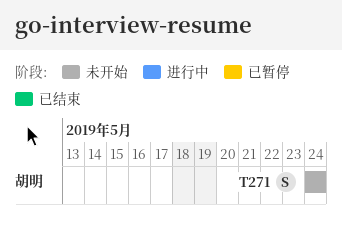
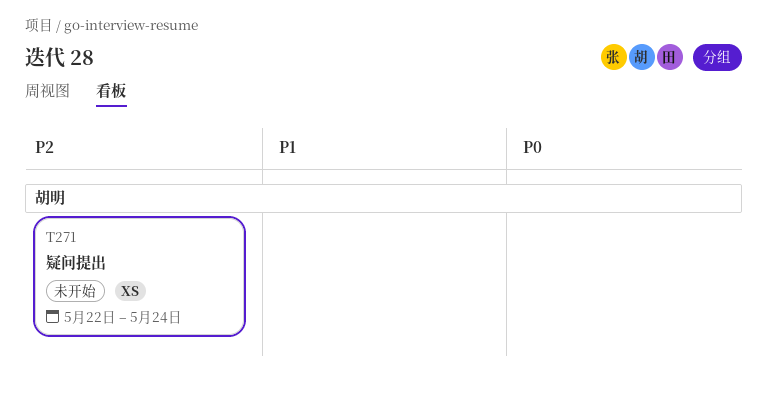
T271, estimate: S -> XS
T271, start: May 24 -> May 22

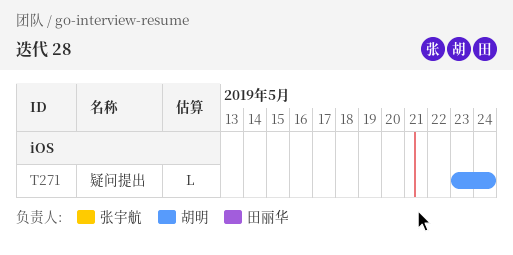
T271, estimate: XS -> L
T271, start: May 22 -> May 23

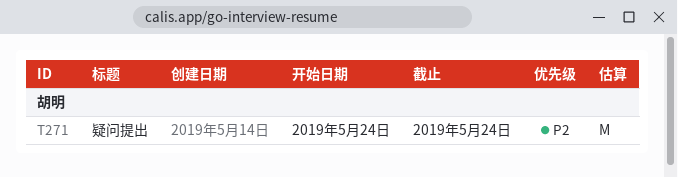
T271, estimate: L -> M
T271, start: May 23 -> May 24

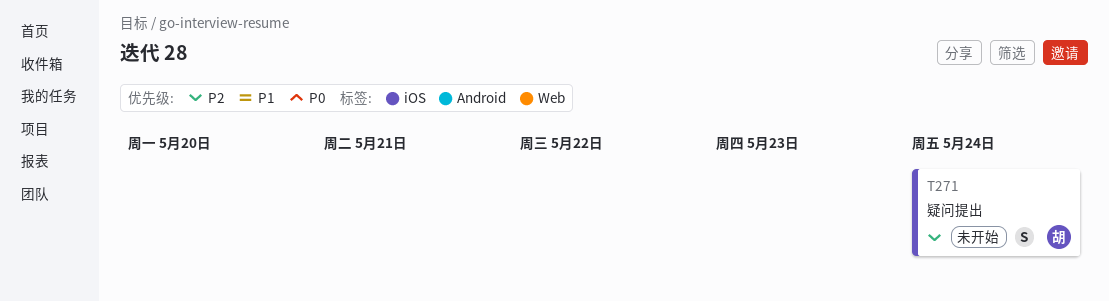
T271, estimate: M -> S

